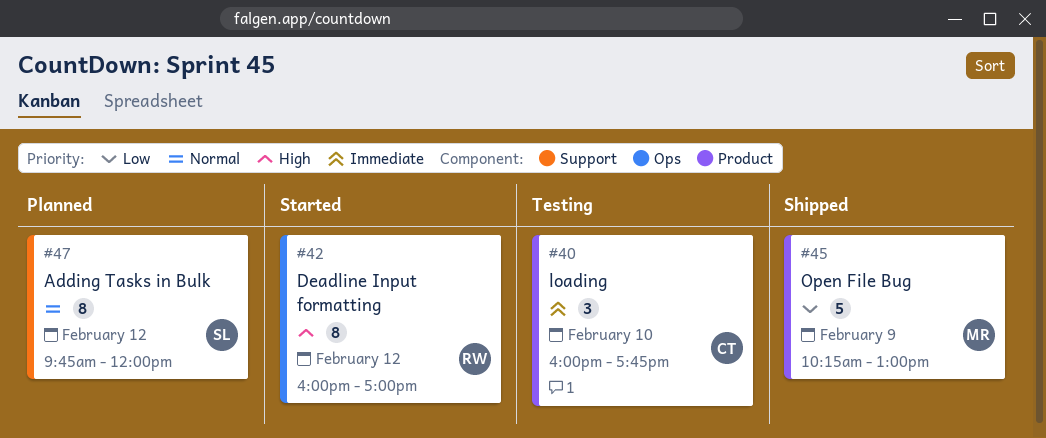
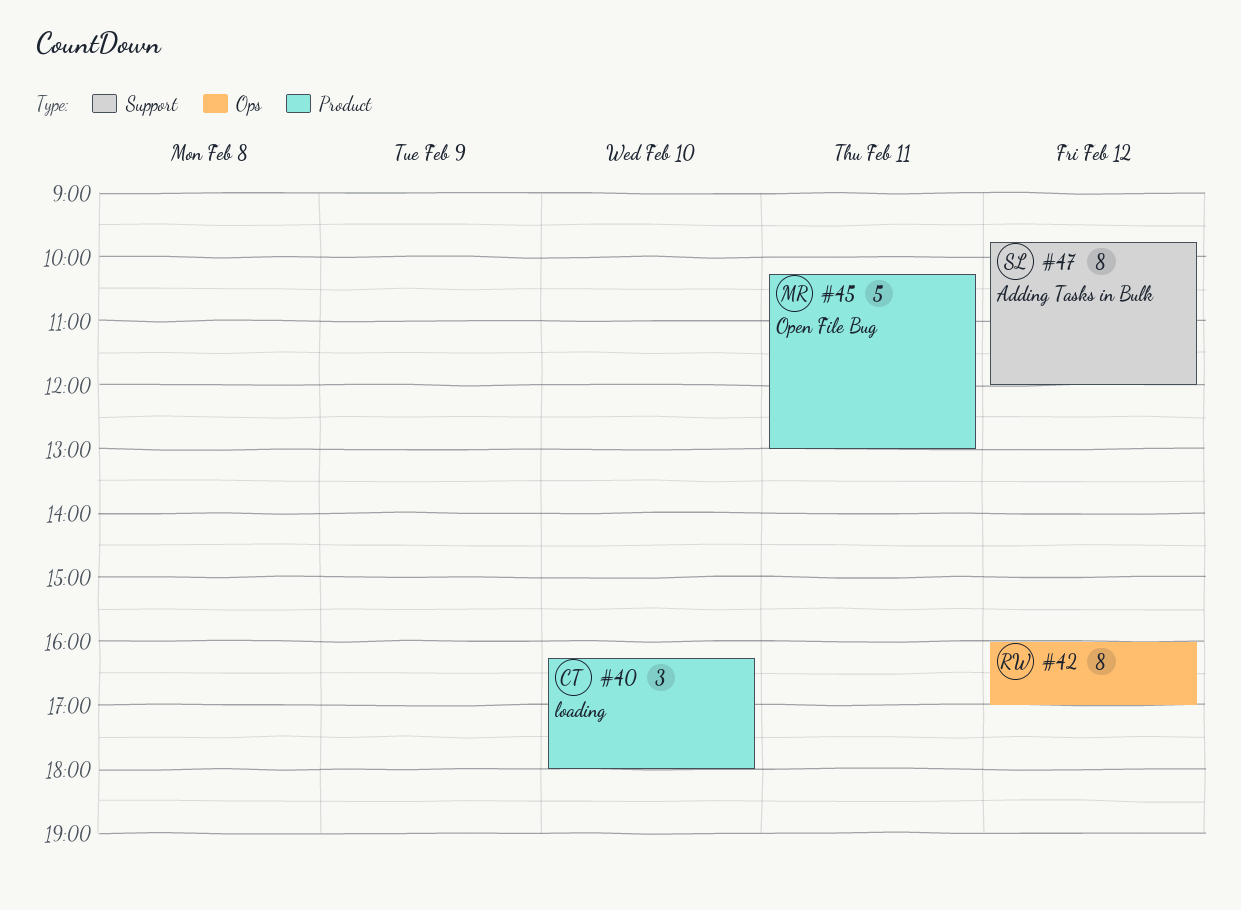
#40, begins: 16:00 -> 16:15
#40, ends: 17:45 -> 18:00
#45, day: Feb 9 -> Feb 11

